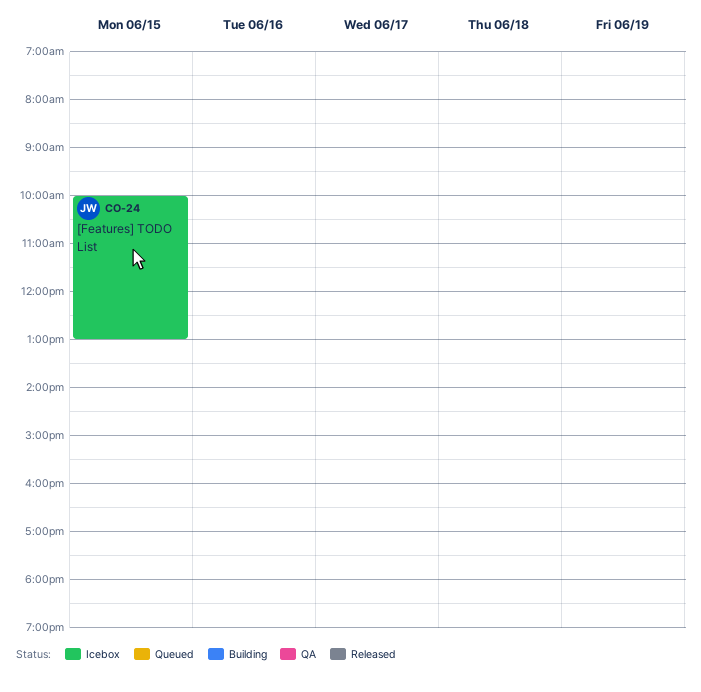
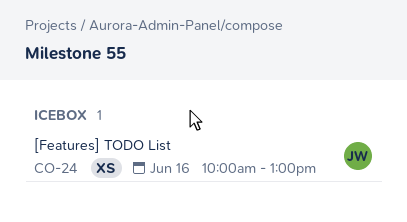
CO-24, day: Jun 15 -> Jun 16

